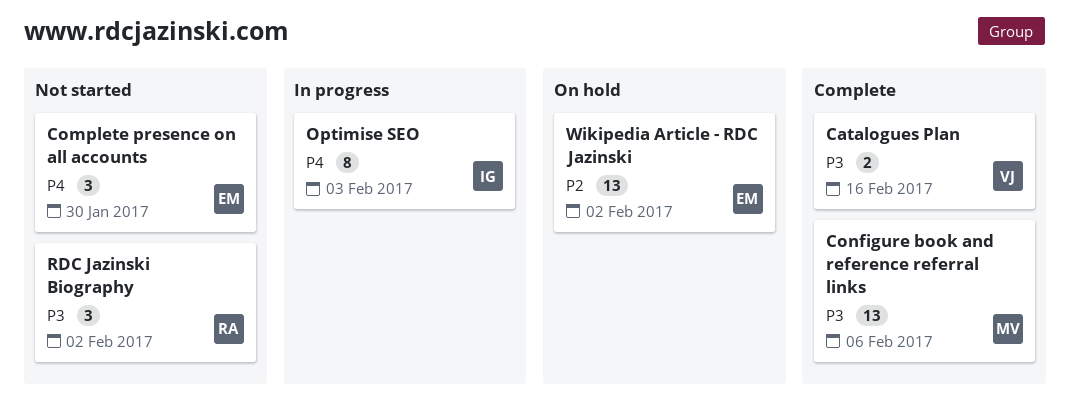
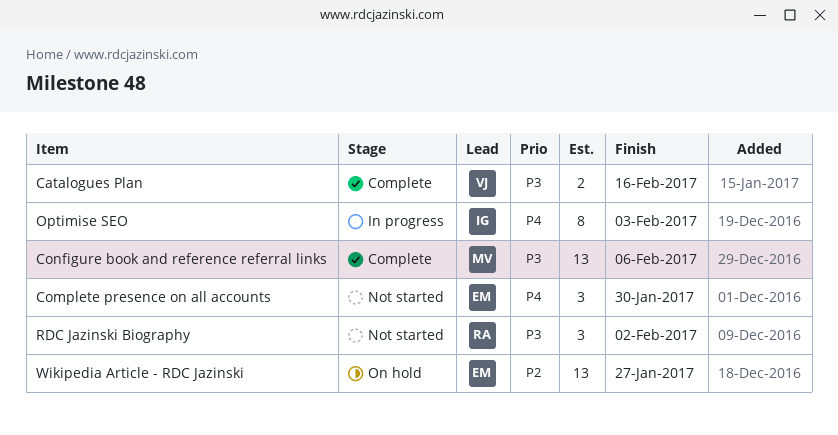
Wikipedia Article - RDC Jazinski, due: Feb 2 -> Jan 27

